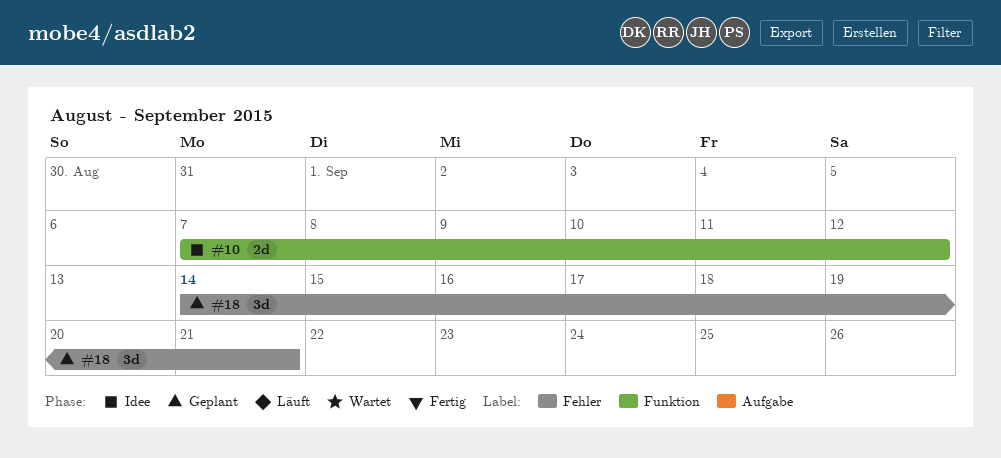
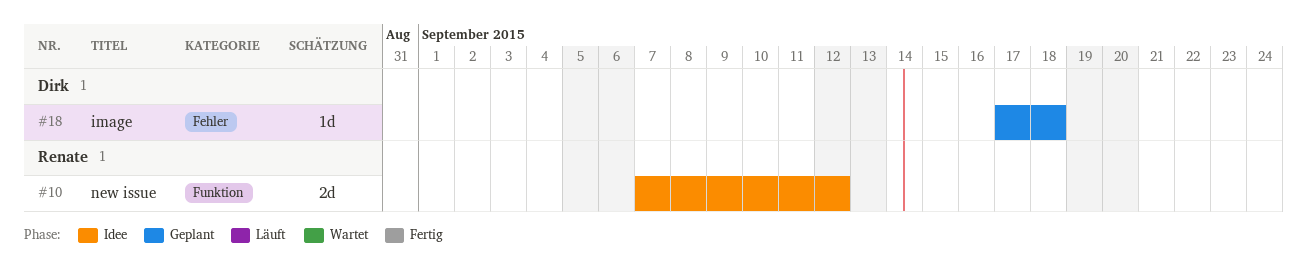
#18, estimate: 3d -> 1d
#18, start: Sep 14 -> Sep 17
#18, due: Sep 21 -> Sep 18

